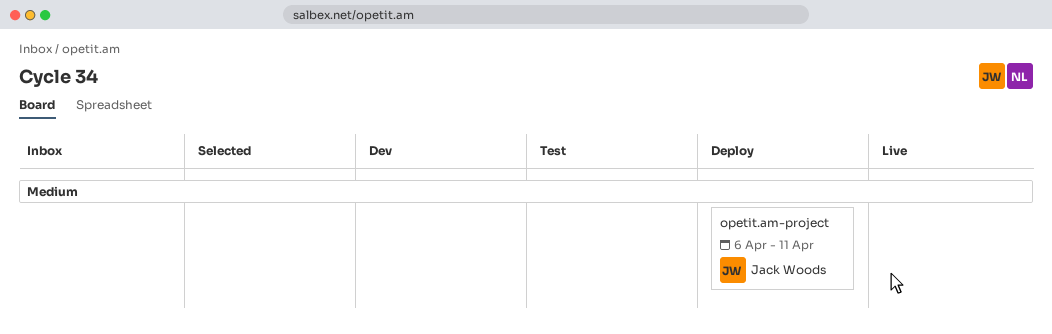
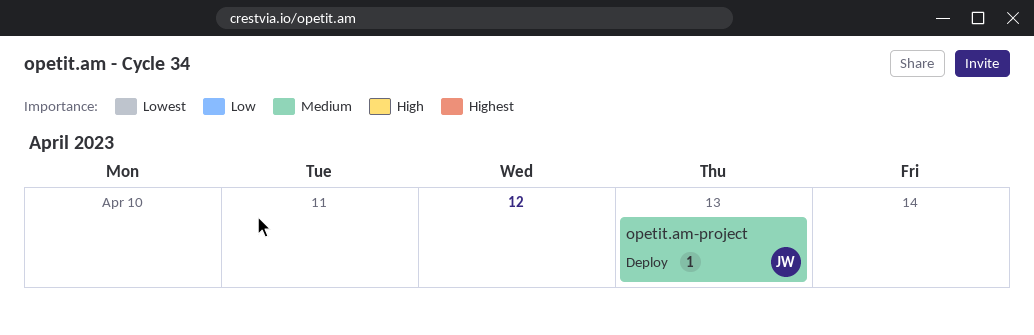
opetit.am-project, due: Apr 11 -> Apr 13

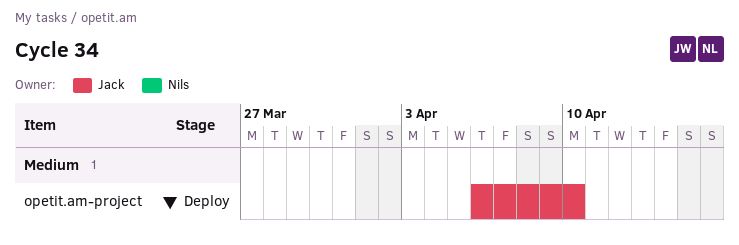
opetit.am-project, due: Apr 13 -> Apr 10

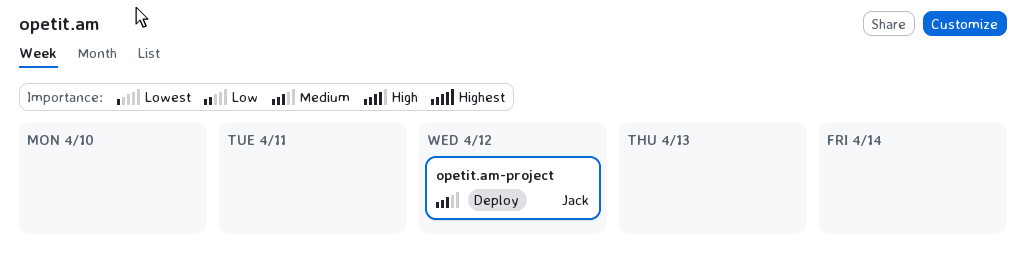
opetit.am-project, due: Apr 10 -> Apr 12

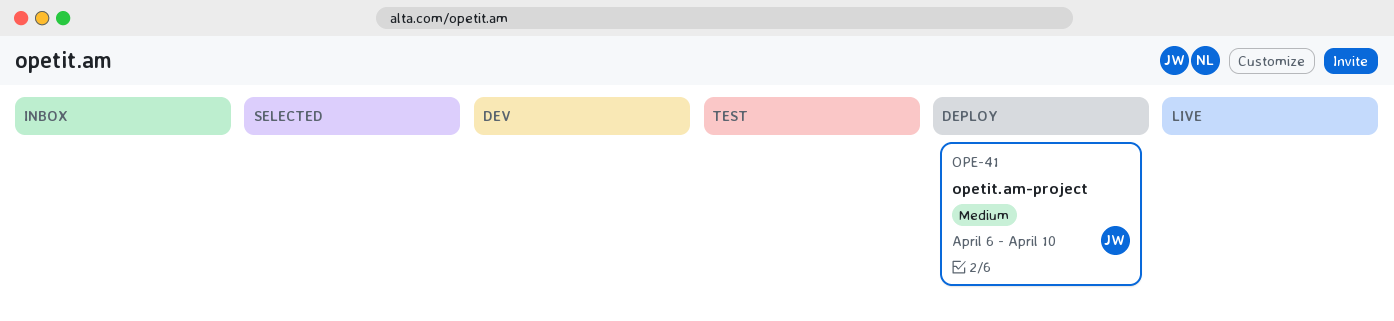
opetit.am-project, due: Apr 12 -> Apr 10

